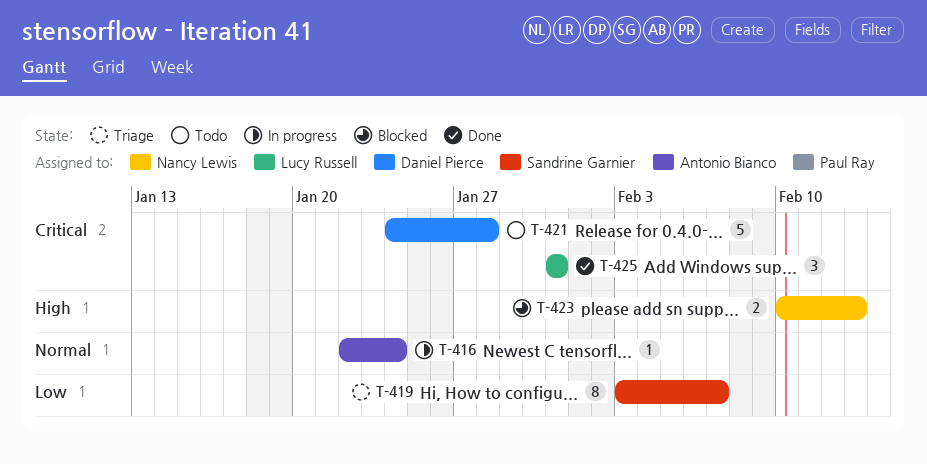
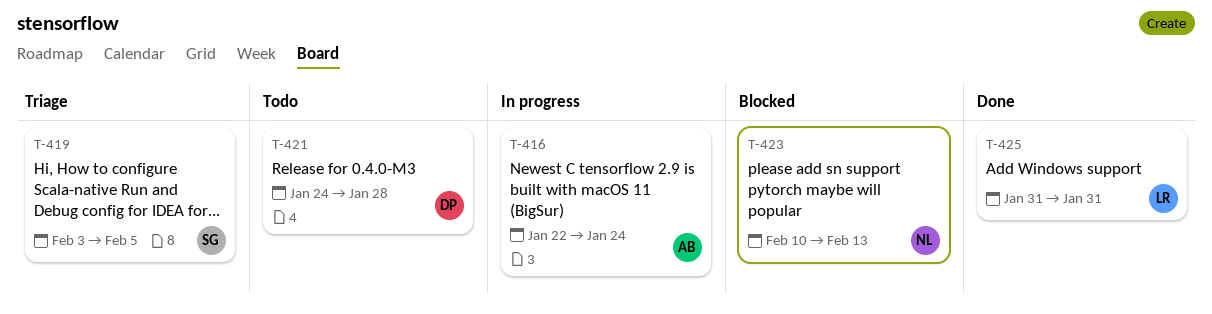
T-419, due: Feb 7 -> Feb 5

